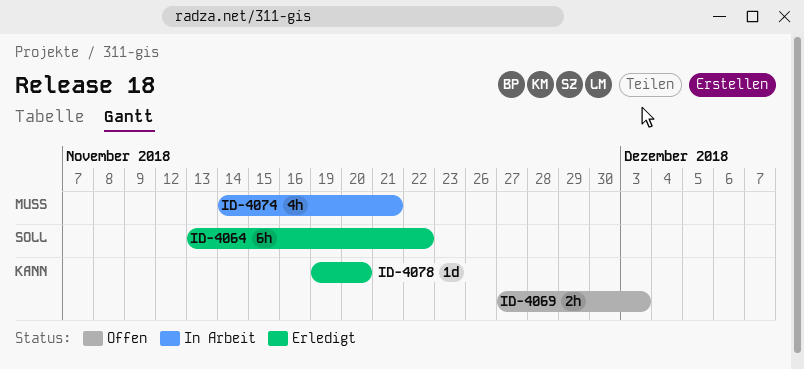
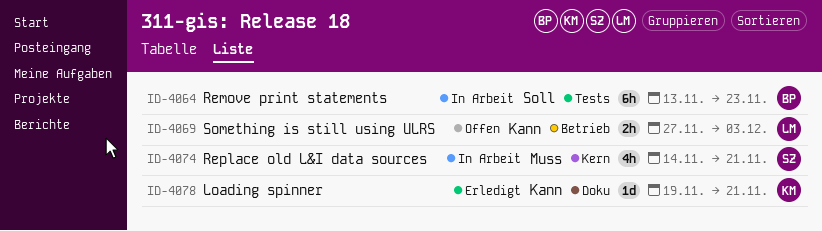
ID-4064, status: Erledigt -> In Arbeit
ID-4064, due: Nov 22 -> Nov 23
ID-4078, due: Nov 20 -> Nov 21

